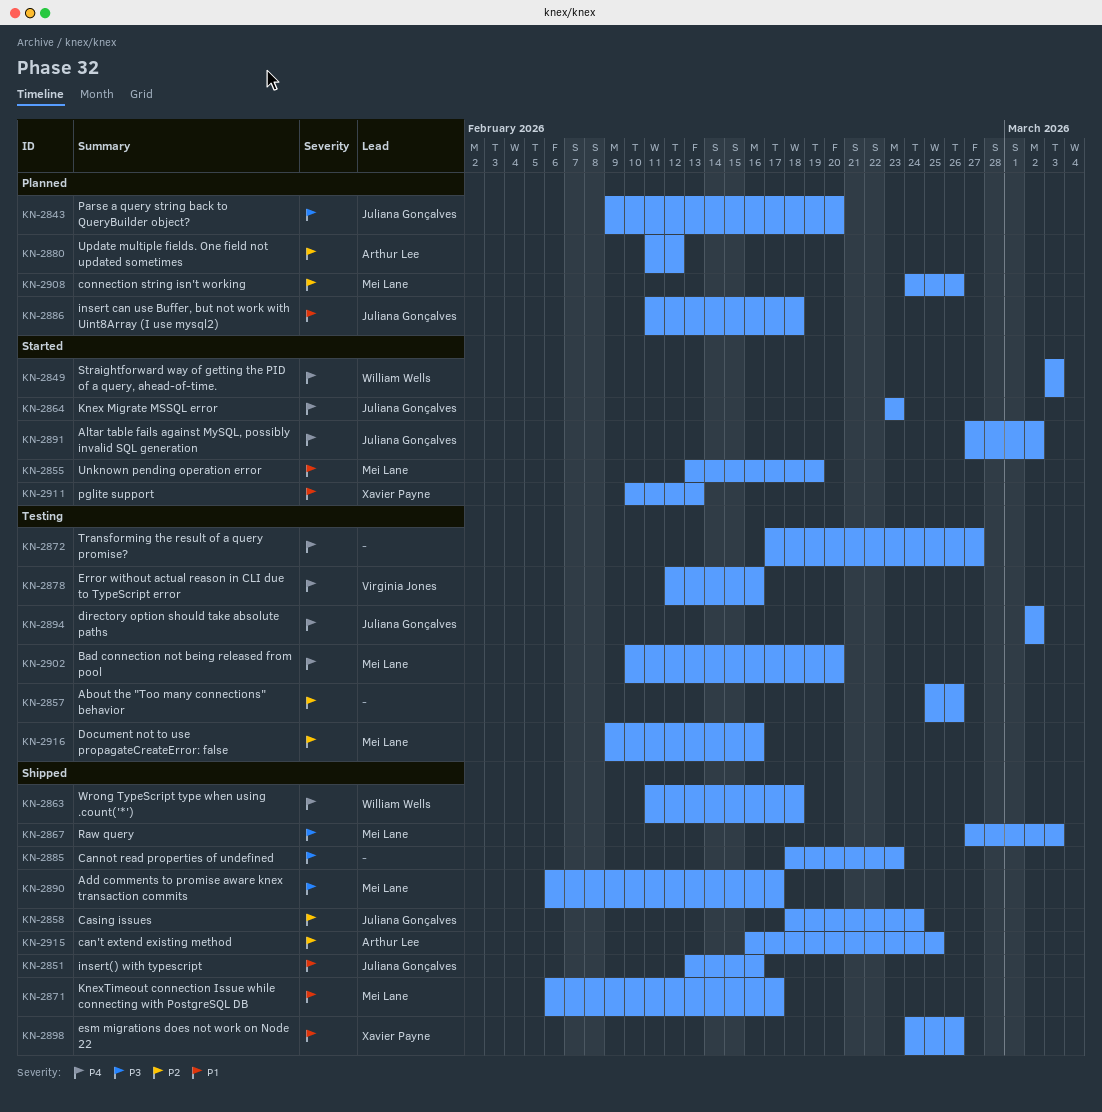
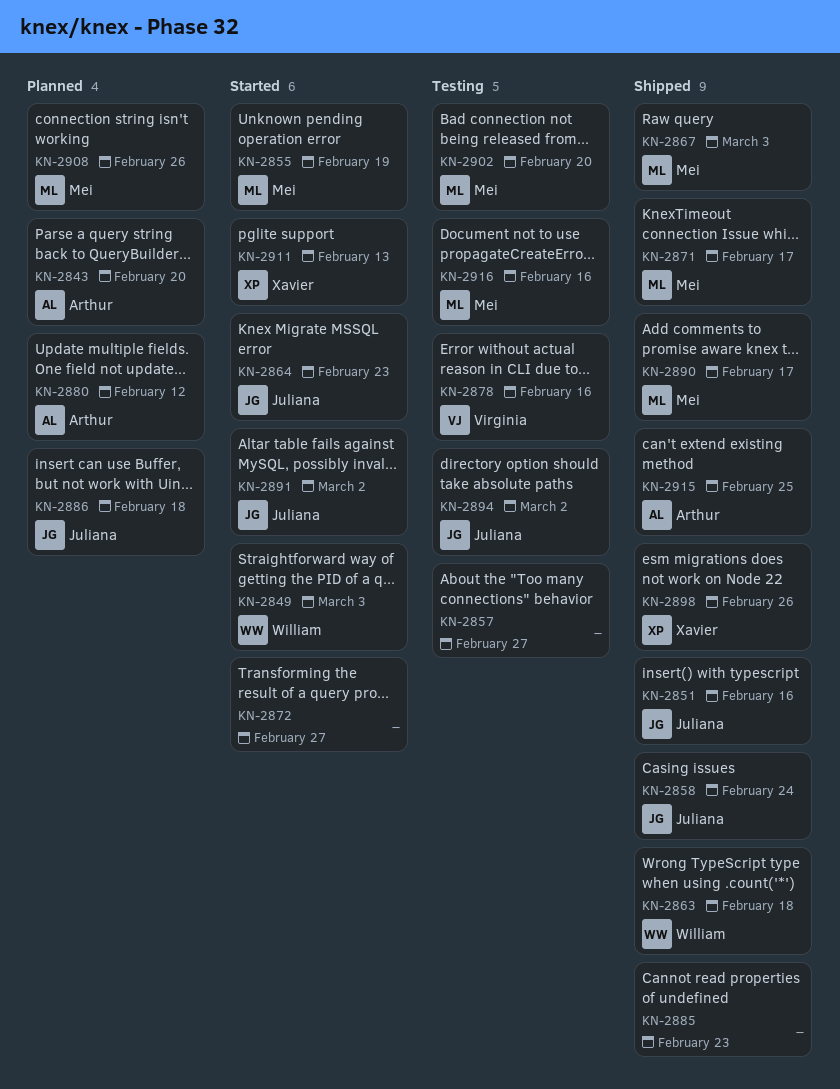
KN-2843, owner: Juliana Gonçalves -> Arthur Lee
KN-2857, due: Feb 26 -> Feb 27
KN-2872, status: Testing -> Started

